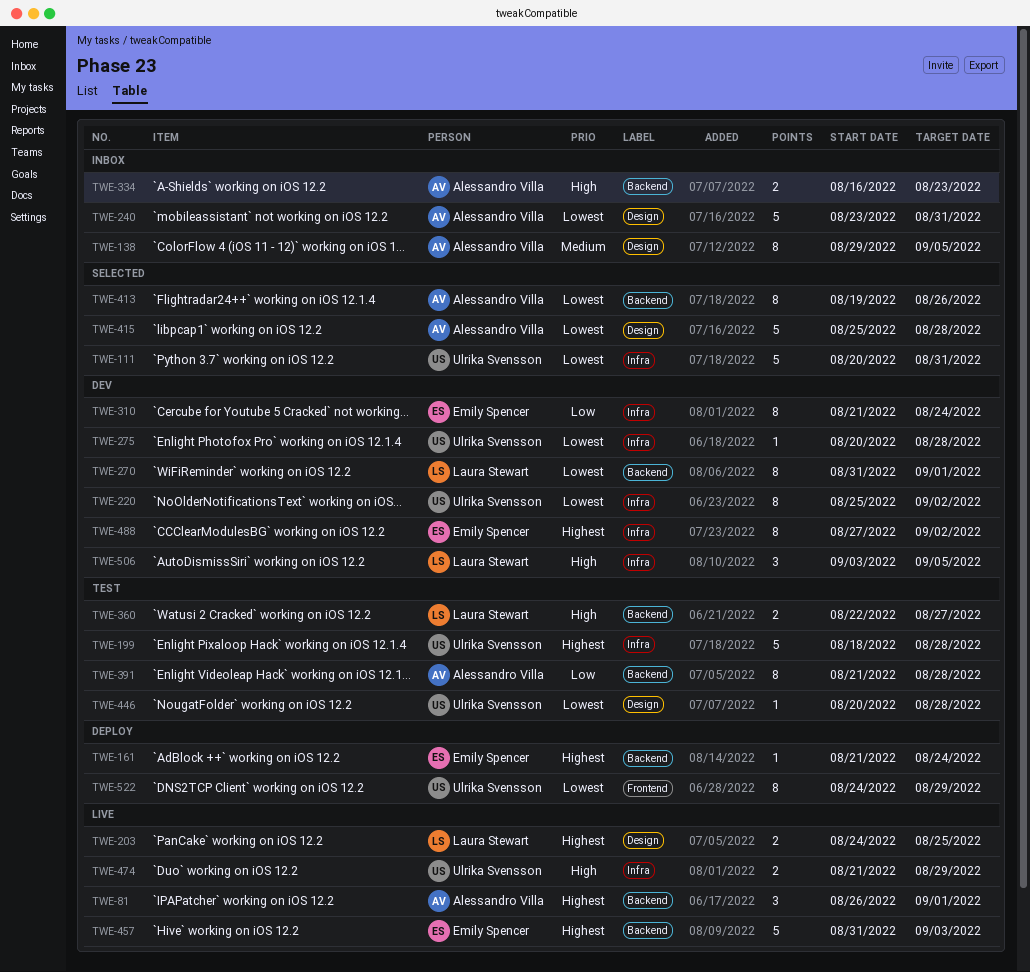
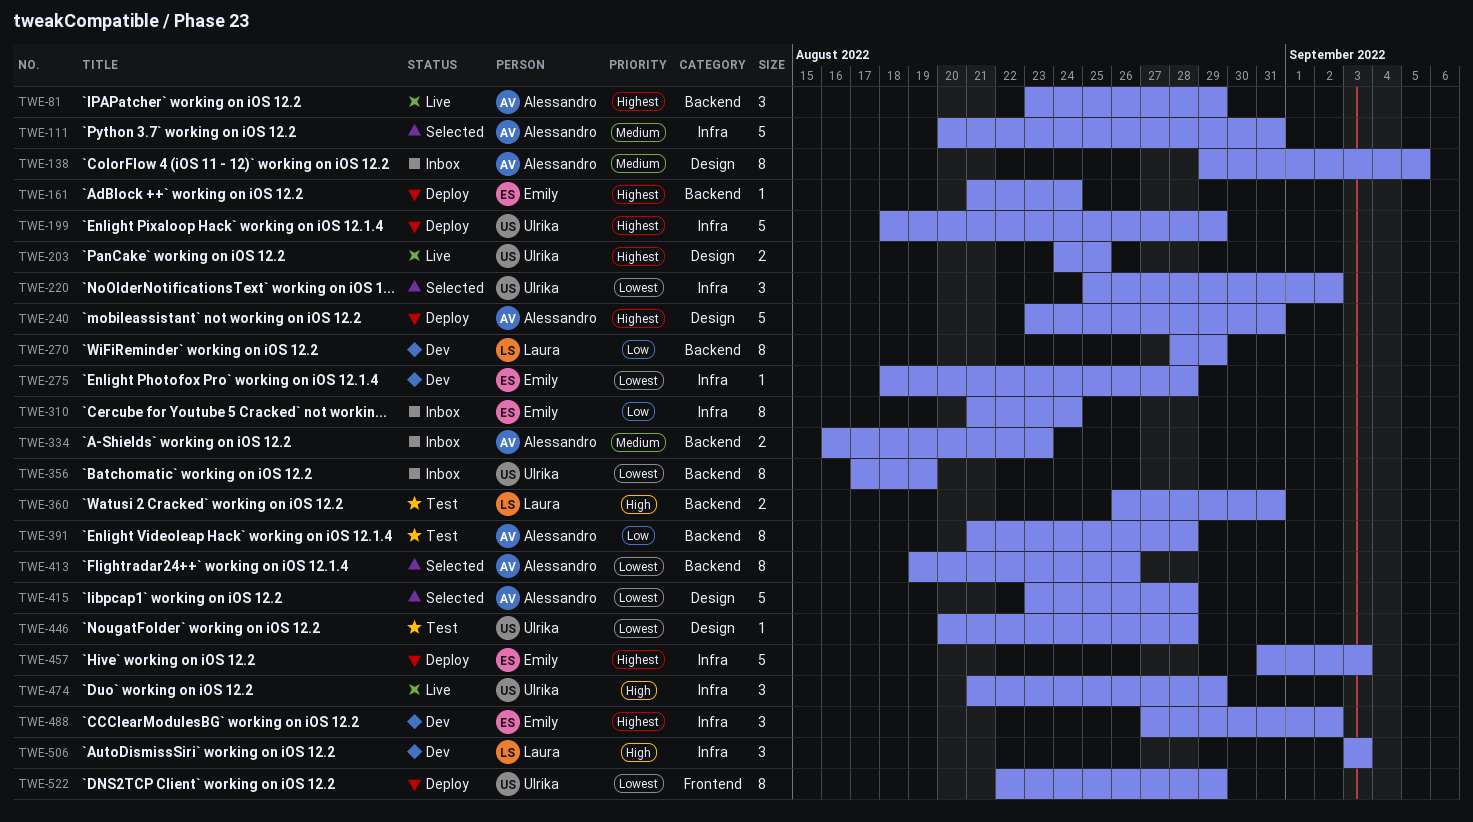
TWE-81, start: Aug 26 -> Aug 23
TWE-81, due: Sep 1 -> Aug 29
TWE-111, owner: Ulrika Svensson -> Alessandro Villa
TWE-111, priority: Lowest -> Medium
TWE-199, status: Test -> Deploy
TWE-199, due: Aug 28 -> Aug 29
TWE-203, owner: Laura Stewart -> Ulrika Svensson
TWE-220, status: Dev -> Selected
TWE-220, estimate: 8 -> 3
TWE-240, status: Inbox -> Deploy
TWE-240, priority: Lowest -> Highest
TWE-270, priority: Lowest -> Low
TWE-270, start: Aug 31 -> Aug 28
TWE-270, due: Sep 1 -> Aug 29
TWE-275, owner: Ulrika Svensson -> Emily Spencer
TWE-275, start: Aug 20 -> Aug 18
TWE-310, status: Dev -> Inbox
TWE-334, priority: High -> Medium
TWE-356: none -> present
TWE-360, start: Aug 22 -> Aug 26
TWE-360, due: Aug 27 -> Aug 31
TWE-415, start: Aug 25 -> Aug 23
TWE-457, status: Live -> Deploy
TWE-457, label: Backend -> Infra
TWE-474, estimate: 2 -> 3
TWE-488, estimate: 8 -> 3
TWE-506, due: Sep 5 -> Sep 3
TWE-522, start: Aug 24 -> Aug 22

